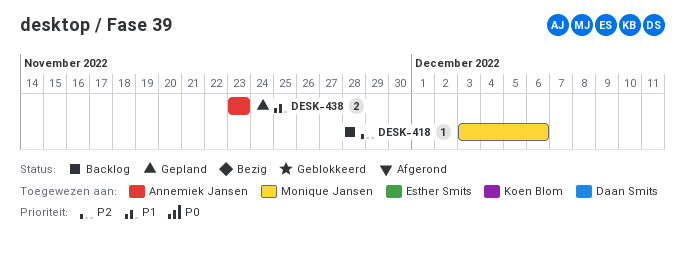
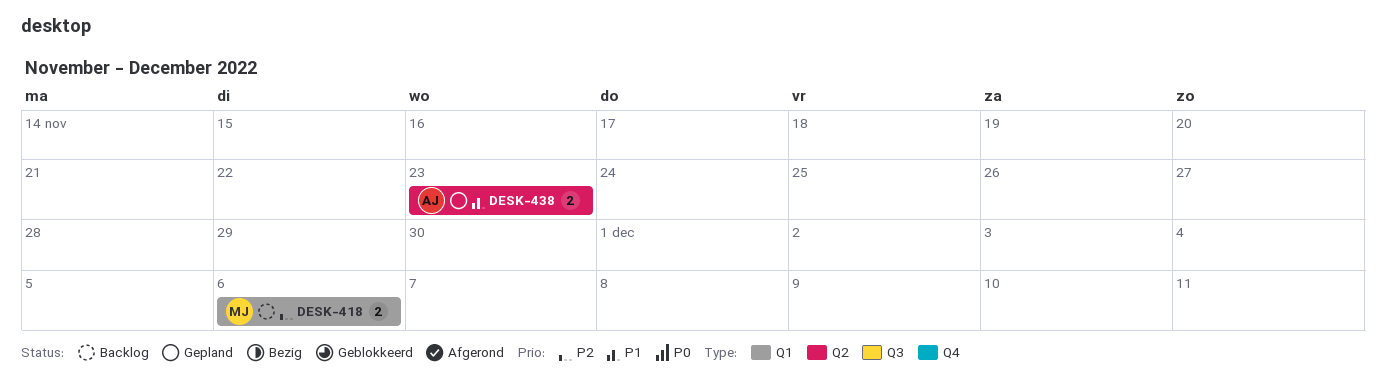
DESK-418, estimate: 1 -> 2
DESK-418, start: Dec 3 -> Dec 6

